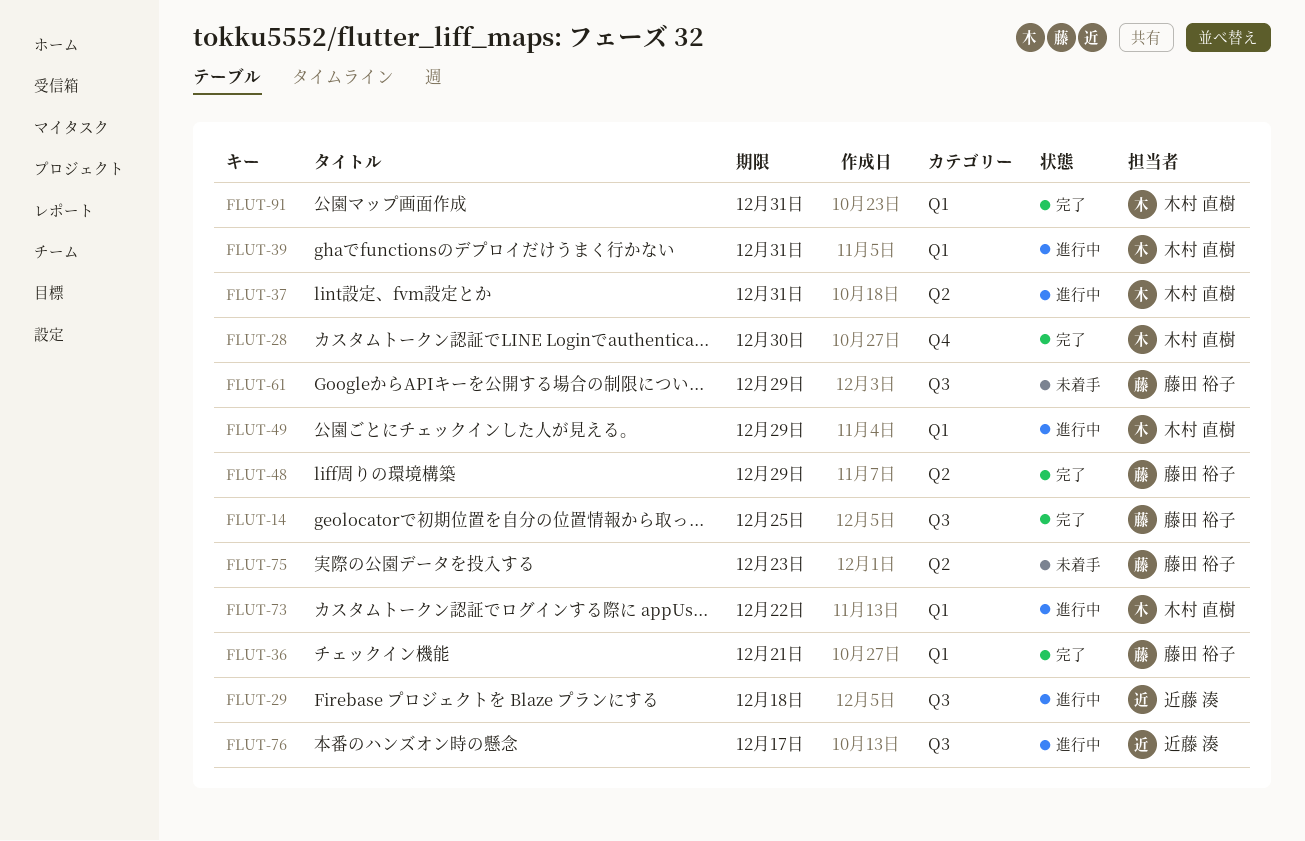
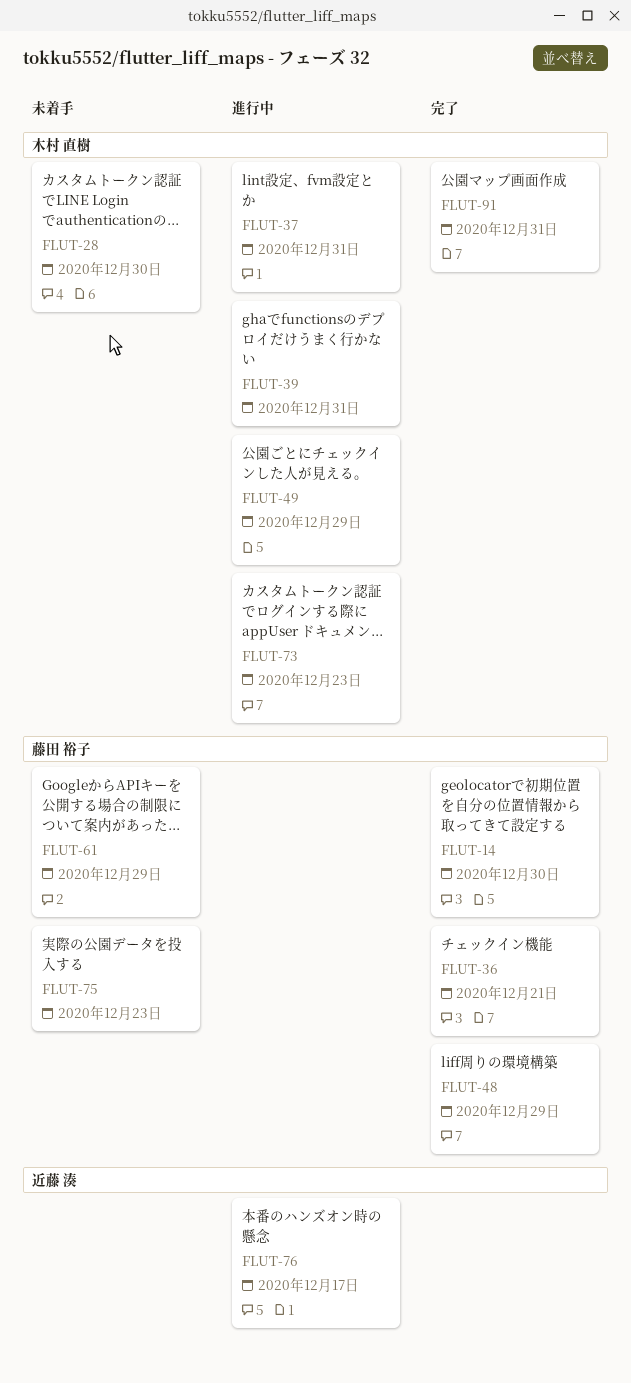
FLUT-14, due: Dec 25 -> Dec 30
FLUT-28, status: 完了 -> 未着手
FLUT-29: present -> none
FLUT-73, due: Dec 22 -> Dec 23

